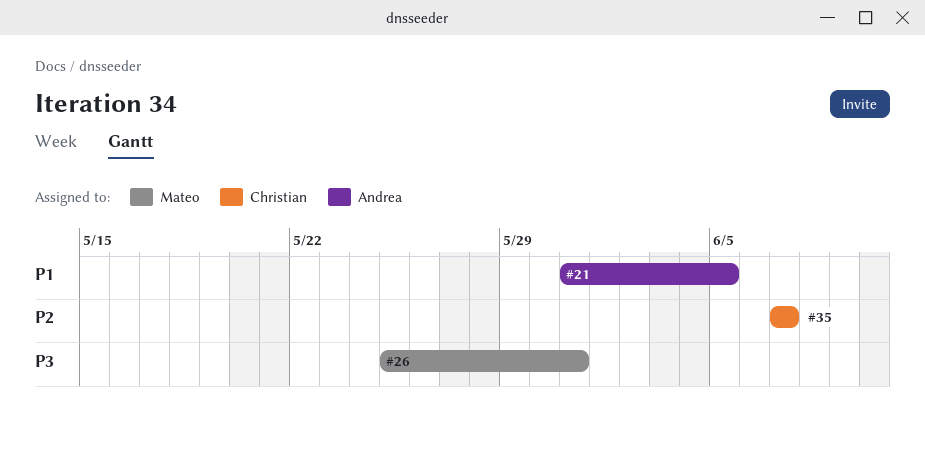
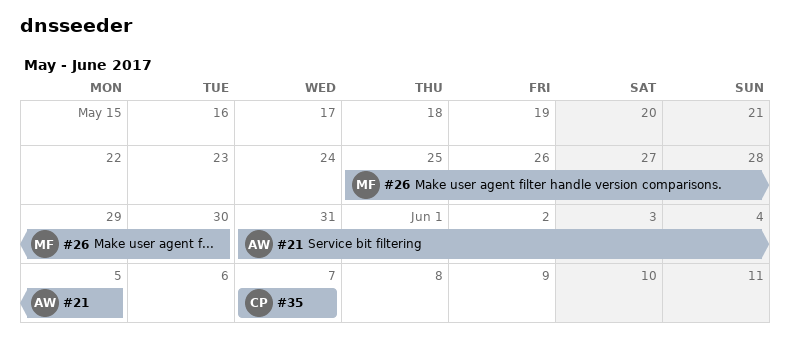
#26, due: May 31 -> May 30

